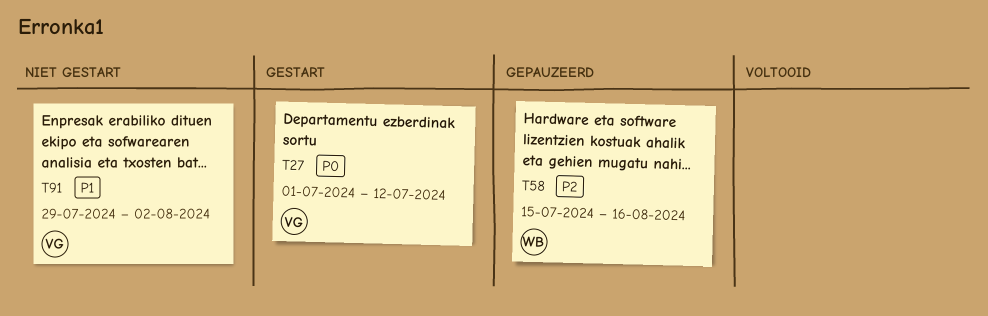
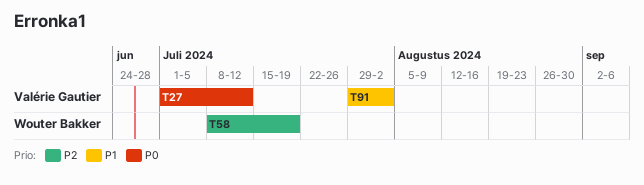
T58, start: Jul 15 -> Jul 8
T58, due: Aug 16 -> Jul 19

